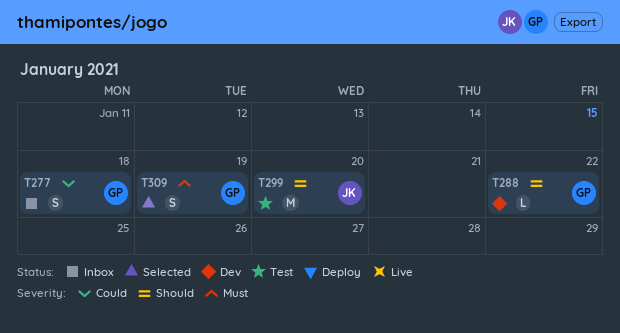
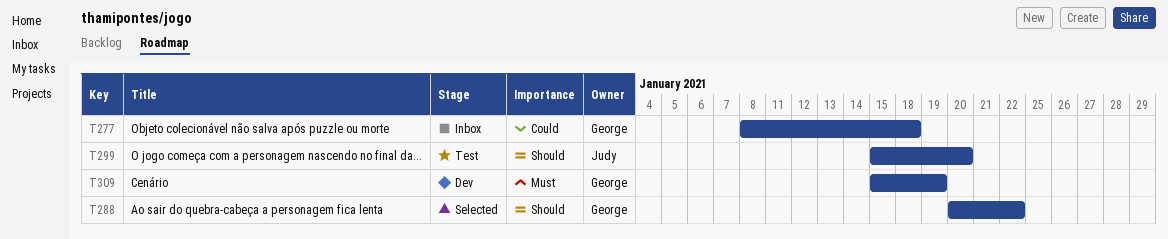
T288, status: Dev -> Selected
T309, status: Selected -> Dev

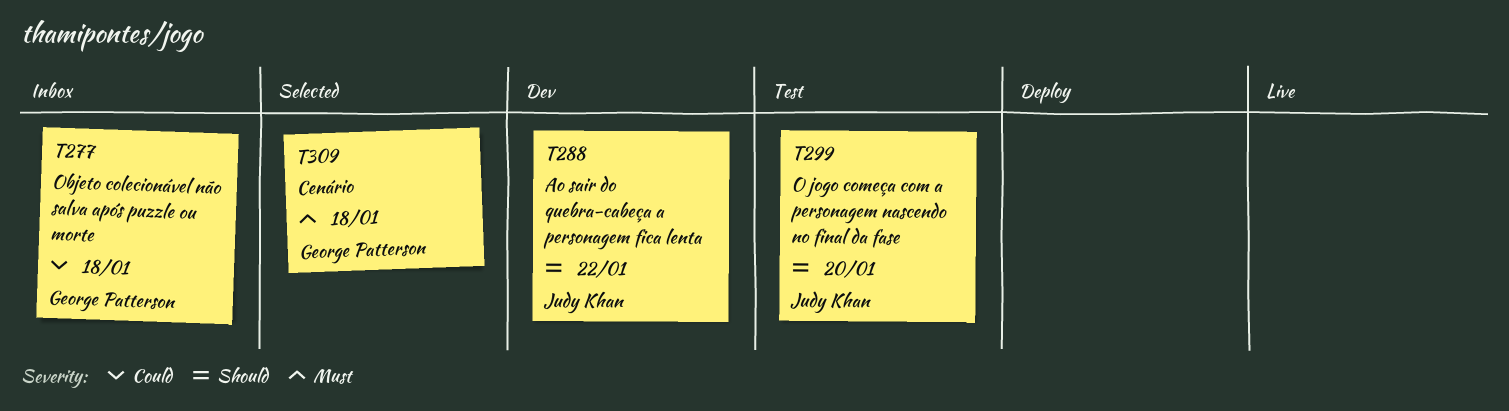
T288, status: Selected -> Dev
T288, owner: George Patterson -> Judy Khan
T309, status: Dev -> Selected
T309, due: Jan 19 -> Jan 18

